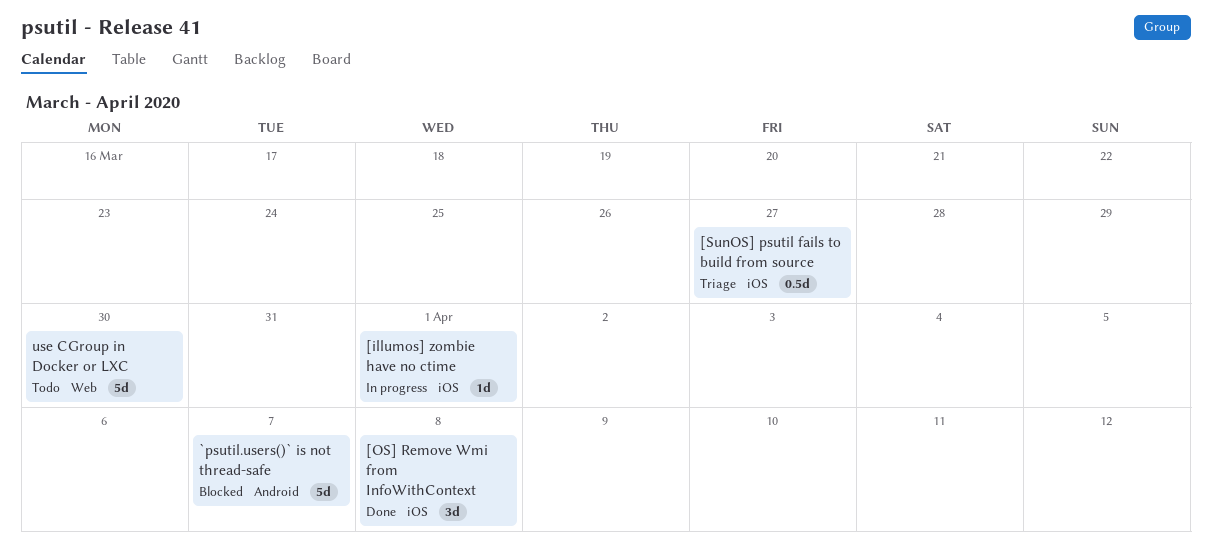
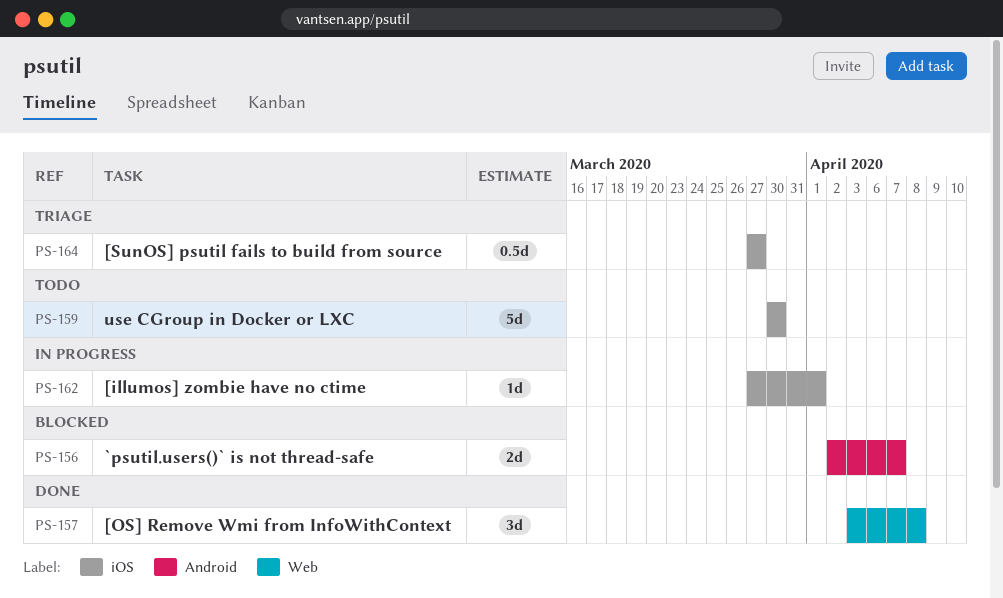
[OS] Remove Wmi from InfoWithContext, label: iOS -> Web
`psutil.users()` is not thread-safe, estimate: 5d -> 2d
use CGroup in Docker or LXC, label: Web -> iOS

